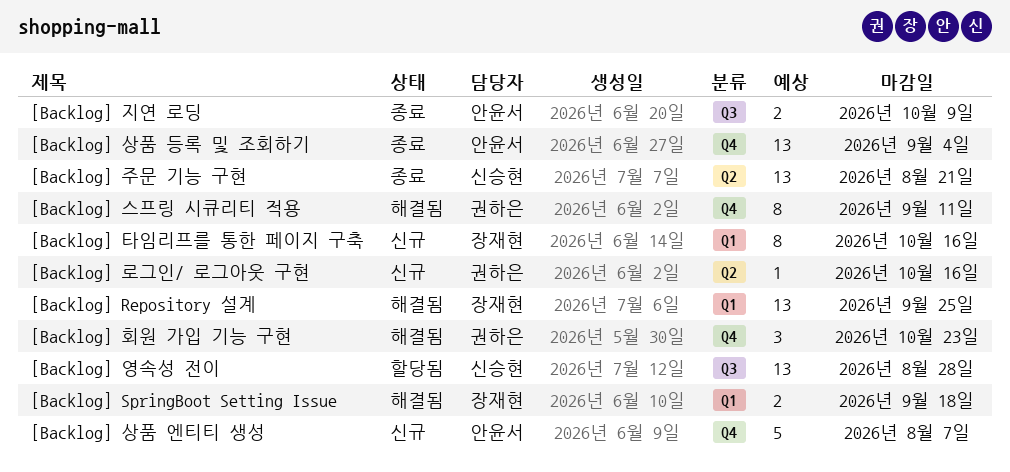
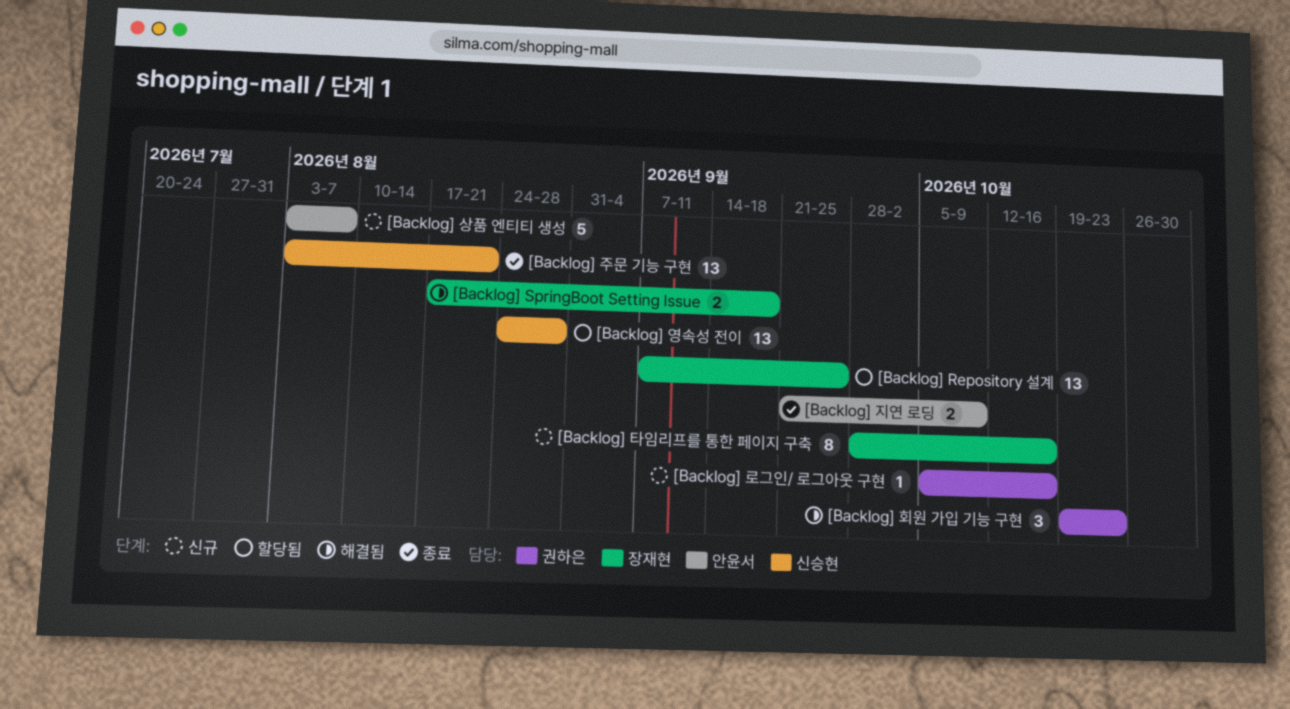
[Backlog] Repository 설계, status: 해결됨 -> 할당됨
[Backlog] 상품 등록 및 조회하기: present -> none
[Backlog] 스프링 시큐리티 적용: present -> none

